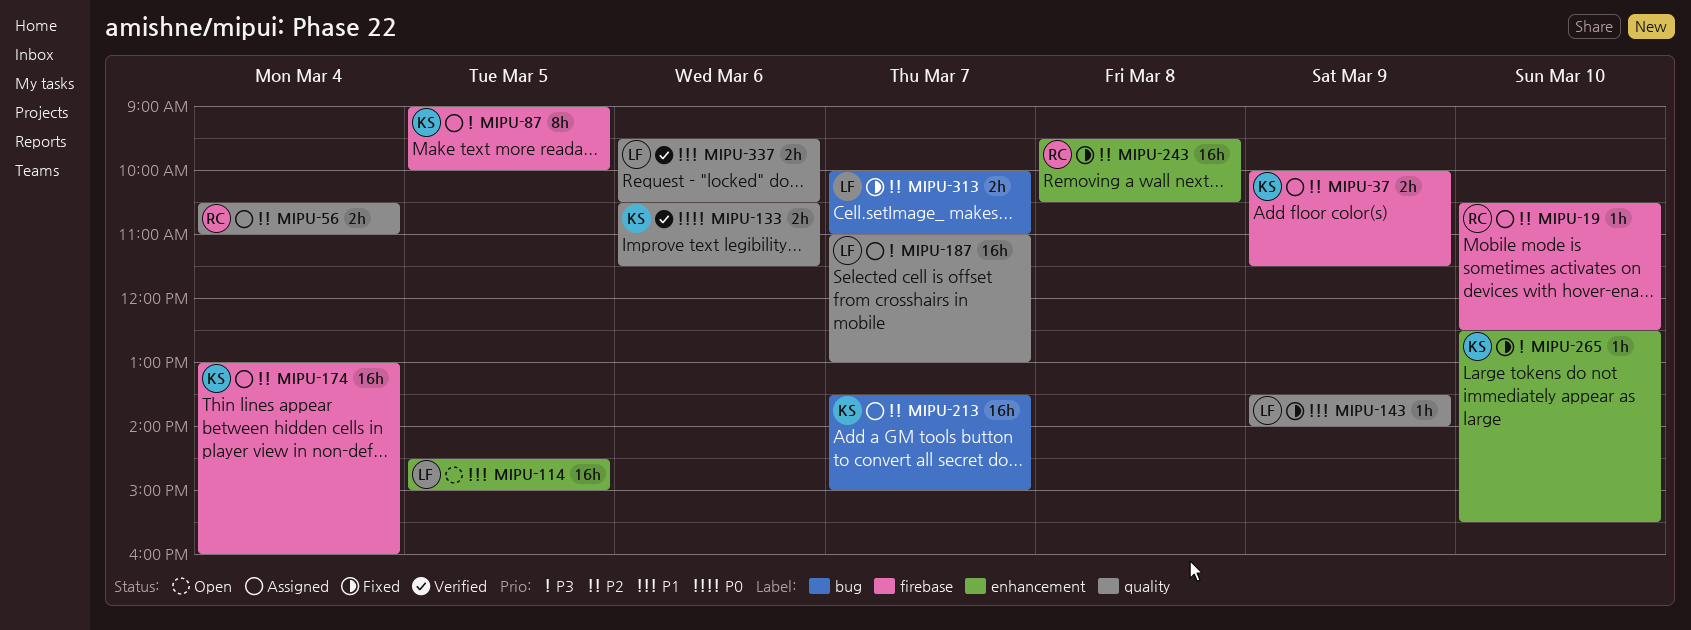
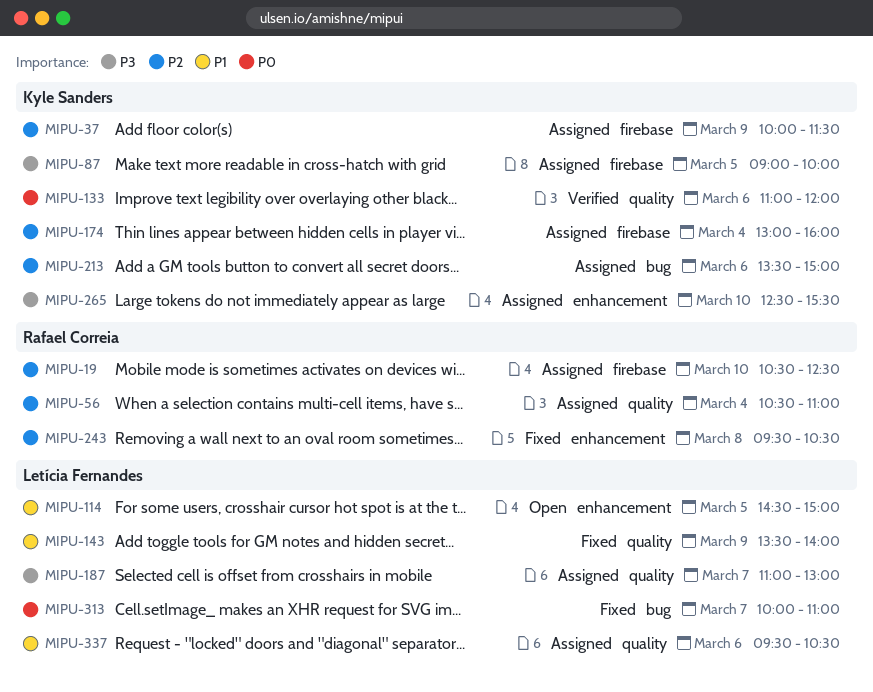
MIPU-133, begins: 10:30 -> 11:00
MIPU-133, ends: 11:30 -> 12:00
MIPU-213, day: Mar 7 -> Mar 6
MIPU-265, status: Fixed -> Assigned
MIPU-313, priority: P2 -> P0
MIPU-337, status: Verified -> Assigned

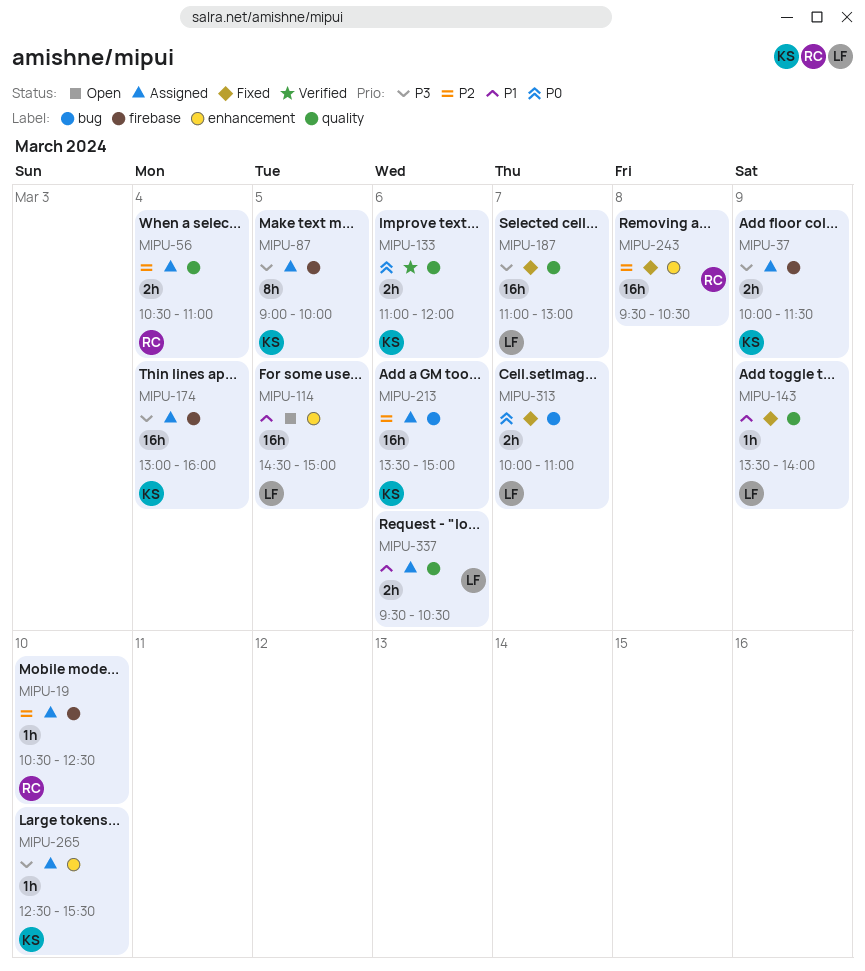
MIPU-37, priority: P2 -> P3
MIPU-174, priority: P2 -> P3
MIPU-187, status: Assigned -> Fixed

